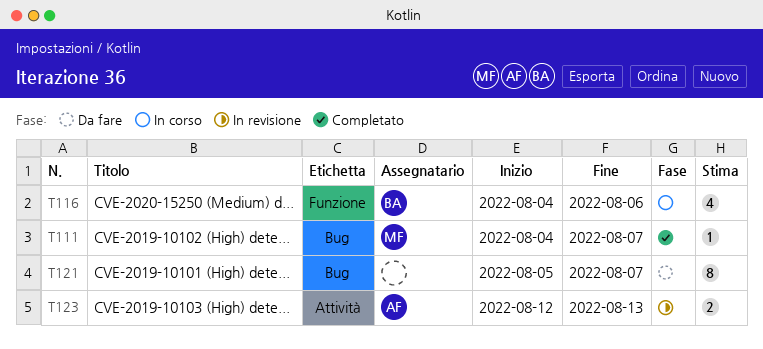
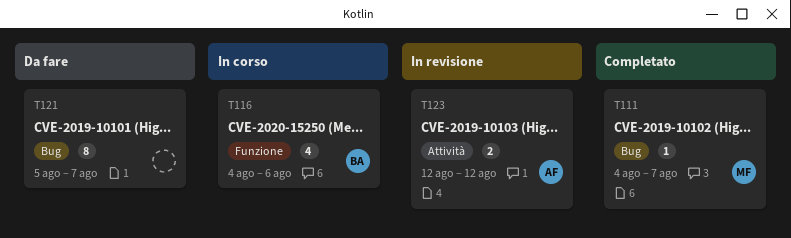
T123, due: Aug 13 -> Aug 12

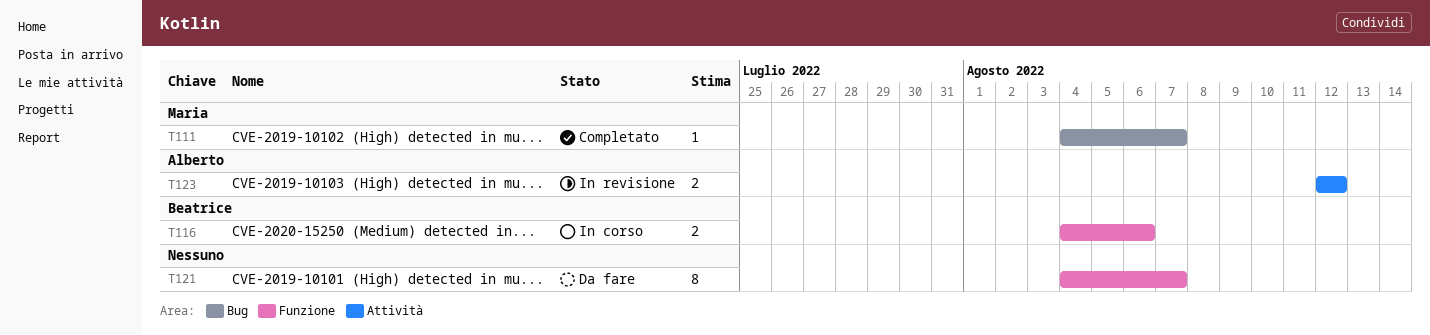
T116, estimate: 4 -> 2
T121, label: Bug -> Funzione
T121, start: Aug 5 -> Aug 4

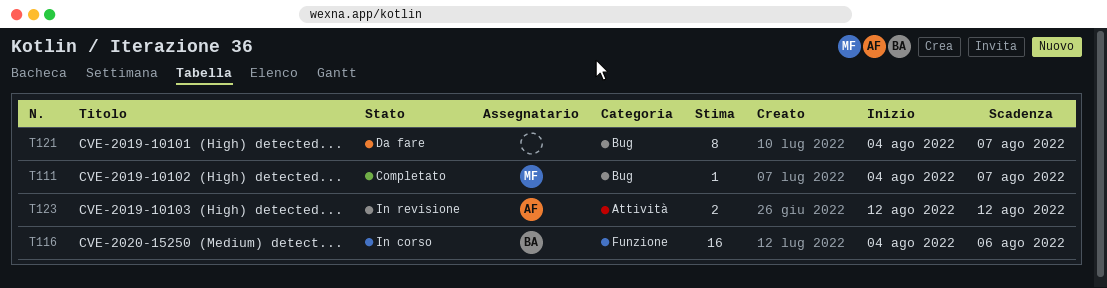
T116, estimate: 2 -> 16
T121, label: Funzione -> Bug

